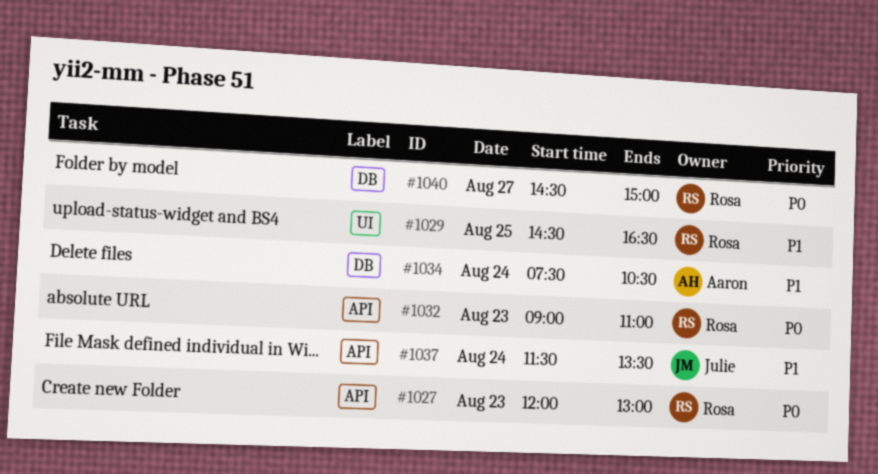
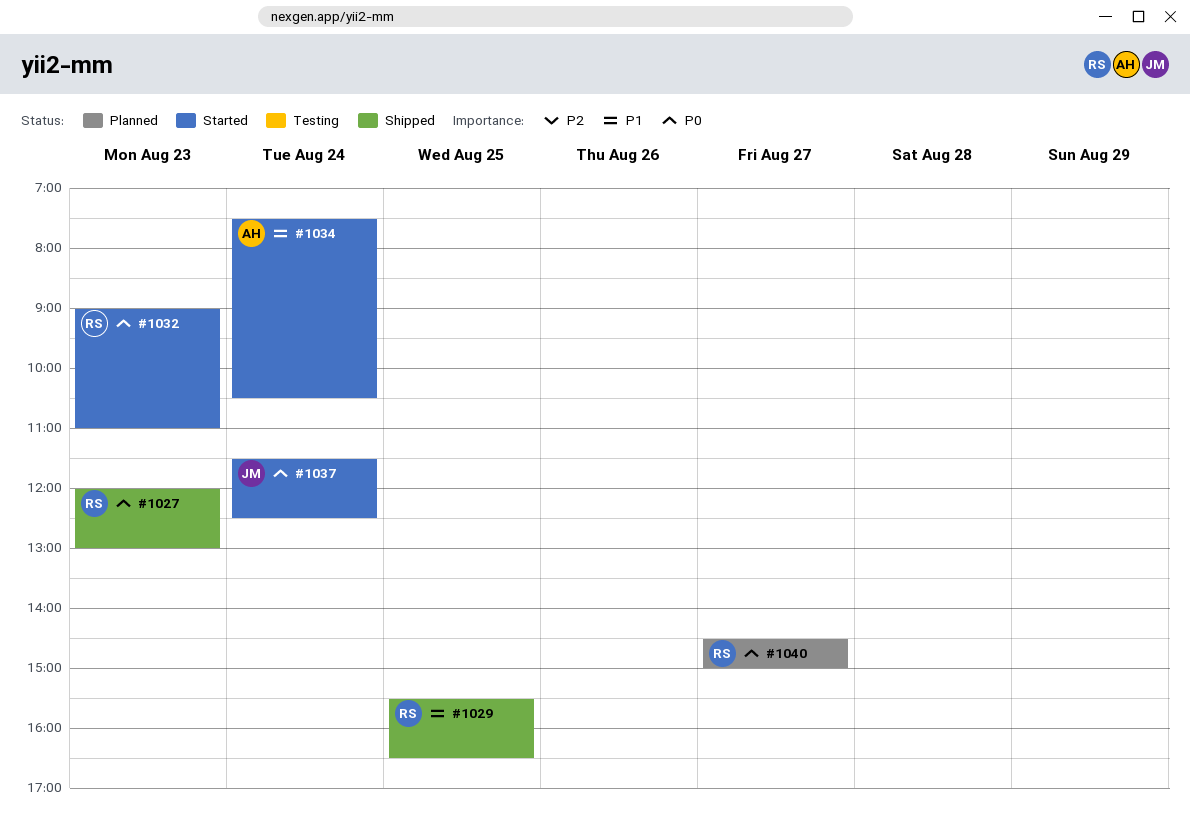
#1029, begins: 14:30 -> 15:30
#1037, priority: P1 -> P0
#1037, ends: 13:30 -> 12:30

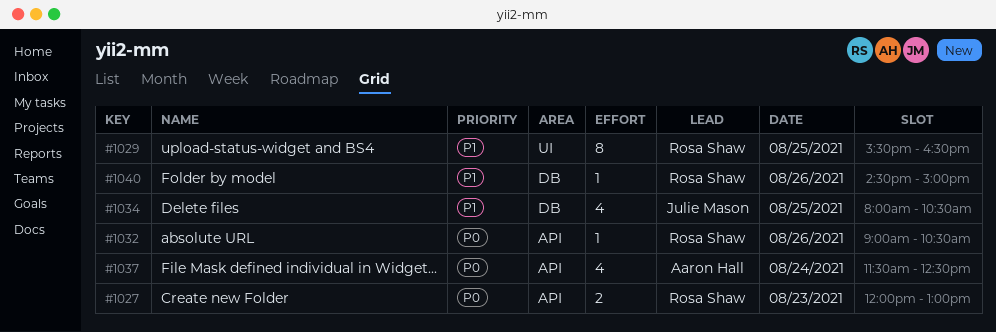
#1032, day: Aug 23 -> Aug 26
#1032, ends: 11:00 -> 10:30
#1034, owner: Aaron Hall -> Julie Mason
#1034, day: Aug 24 -> Aug 25
#1034, begins: 07:30 -> 08:00
#1037, owner: Julie Mason -> Aaron Hall
#1040, priority: P0 -> P1
#1040, day: Aug 27 -> Aug 26

